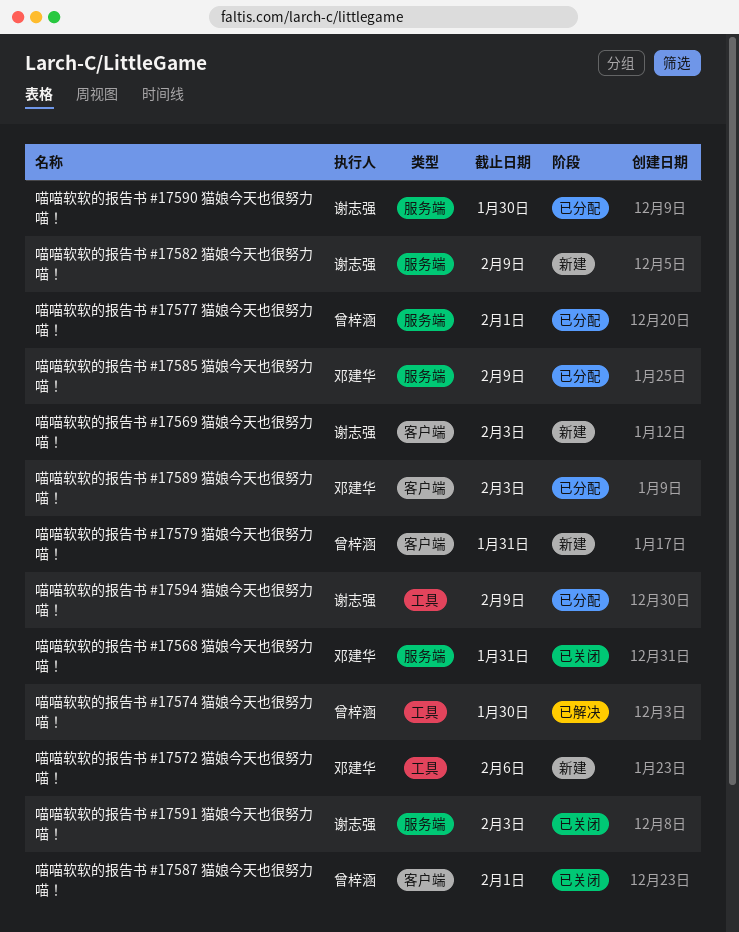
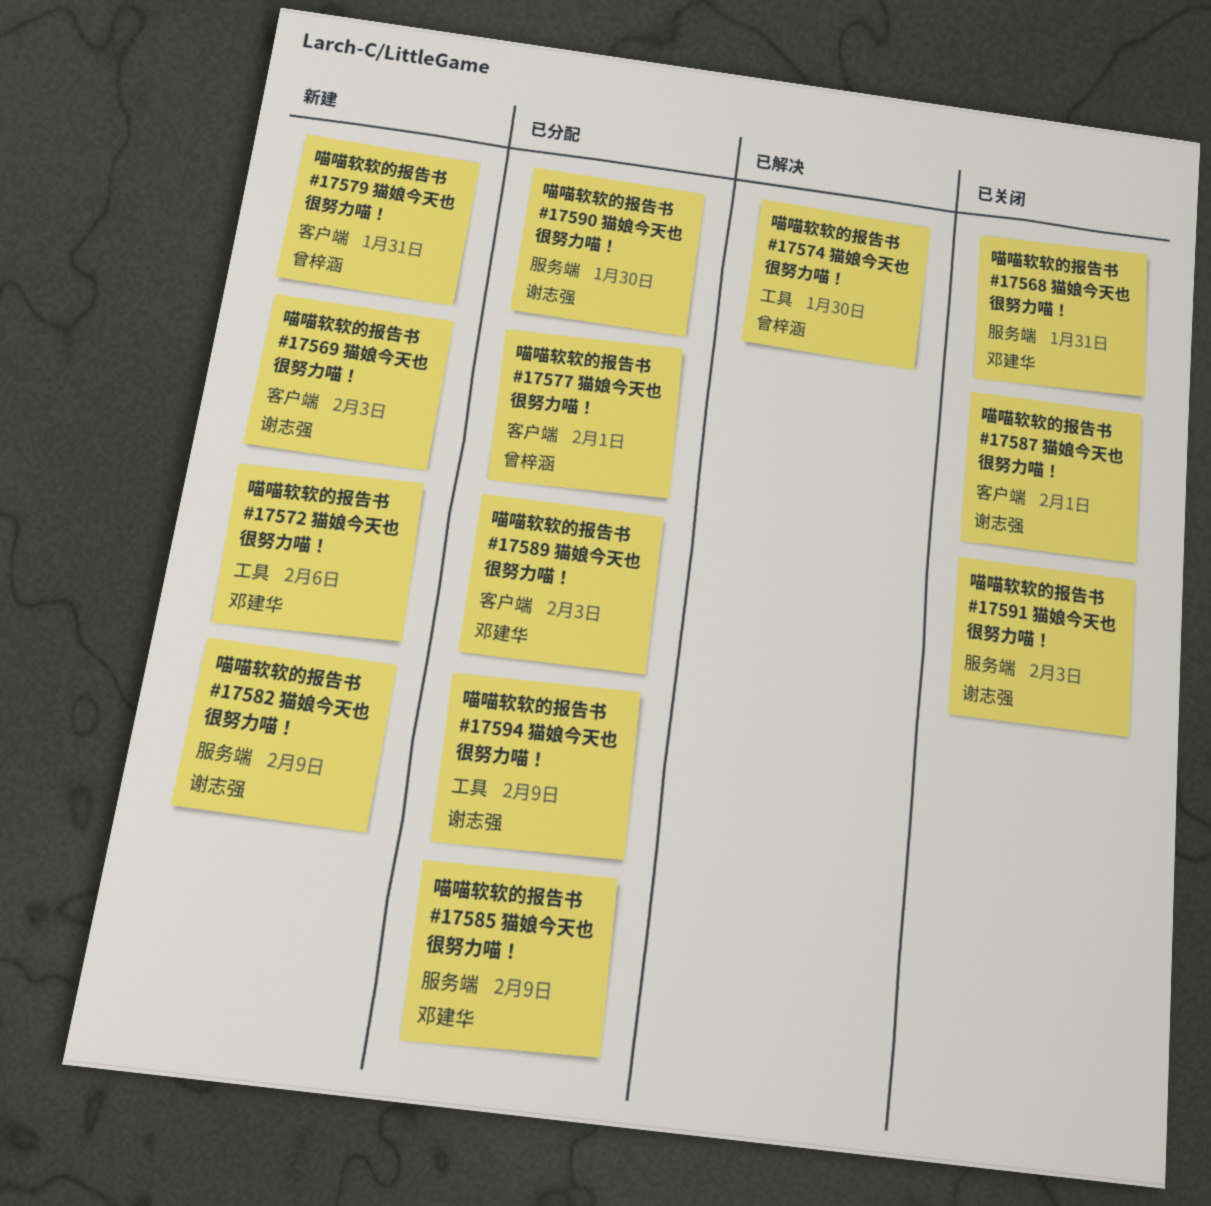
喵喵软软的报告书 #17577 猫娘今天也很努力喵！, label: 服务端 -> 客户端
喵喵软软的报告书 #17587 猫娘今天也很努力喵！, owner: 曾梓涵 -> 谢志强

